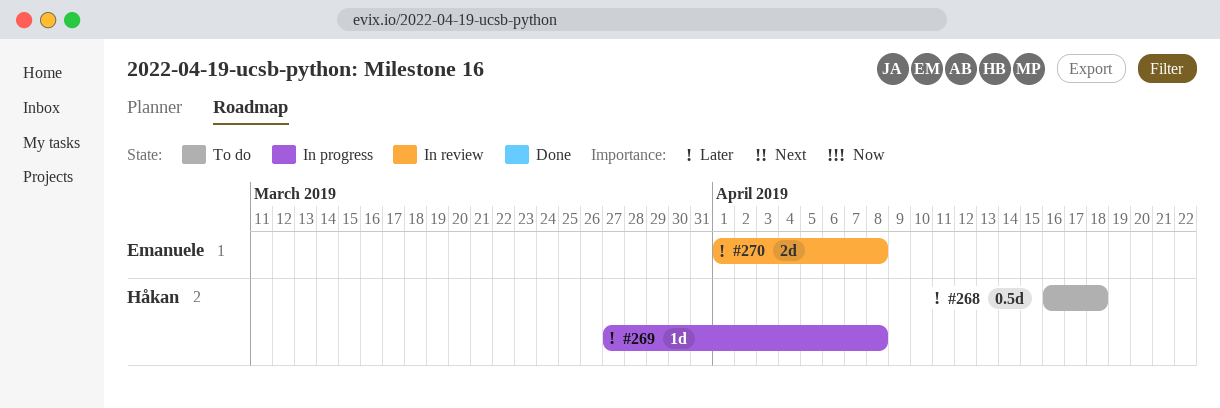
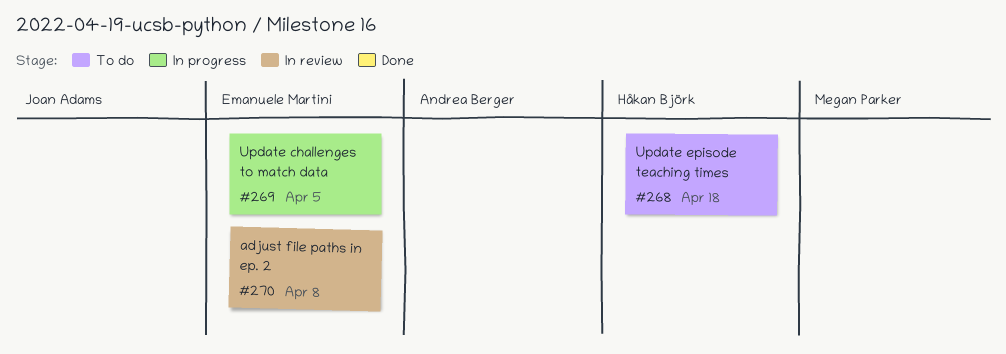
#269, owner: Håkan Björk -> Emanuele Martini
#269, due: Apr 8 -> Apr 5

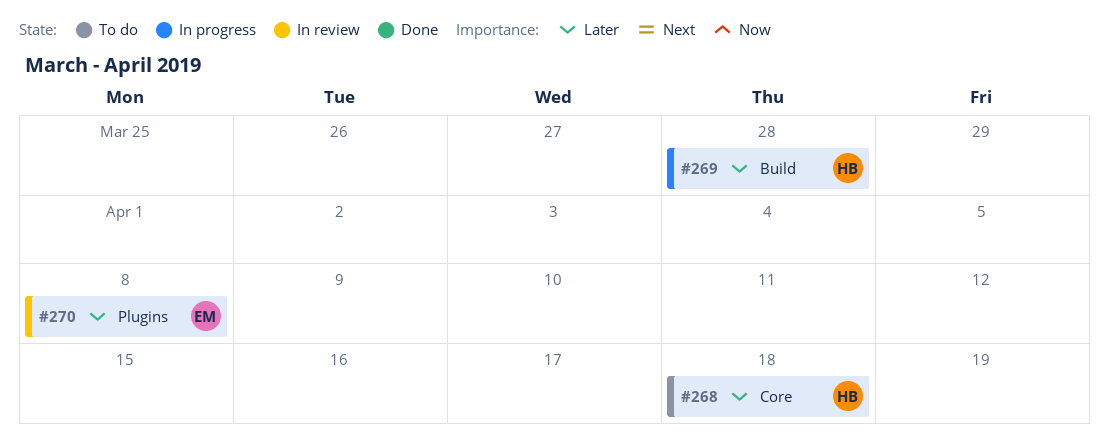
#269, owner: Emanuele Martini -> Håkan Björk
#269, due: Apr 5 -> Mar 28

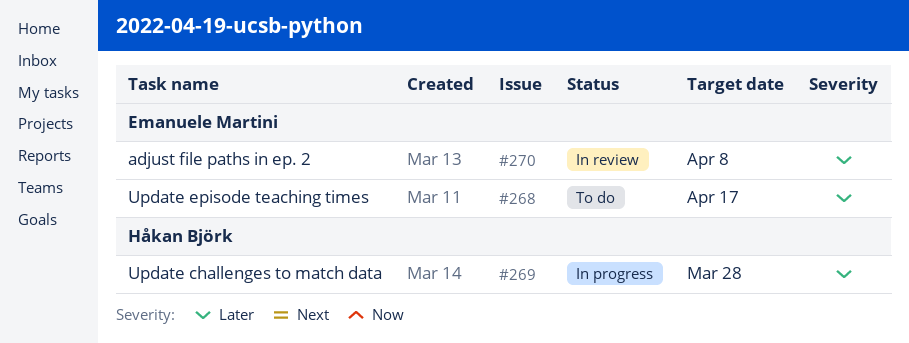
#268, owner: Håkan Björk -> Emanuele Martini
#268, due: Apr 18 -> Apr 17

